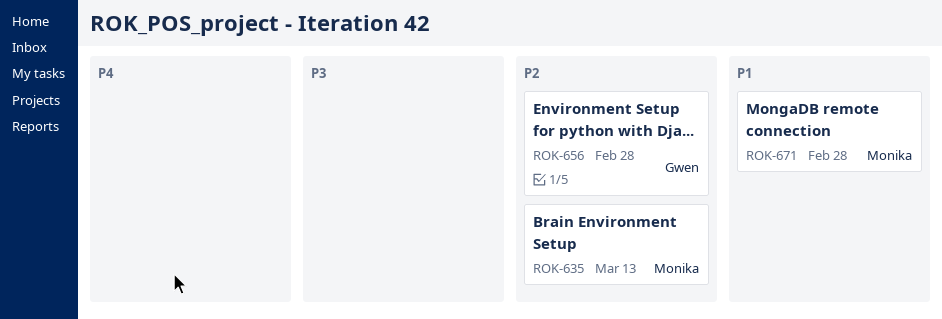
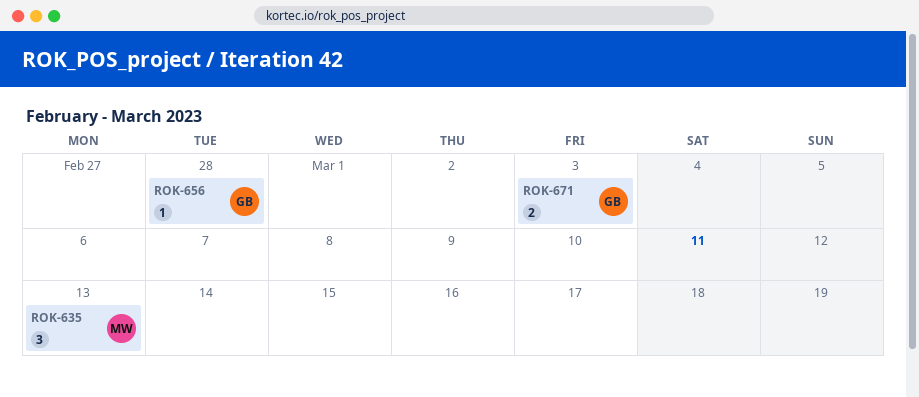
ROK-671, owner: Monika -> Gwen
ROK-671, due: Feb 28 -> Mar 3

